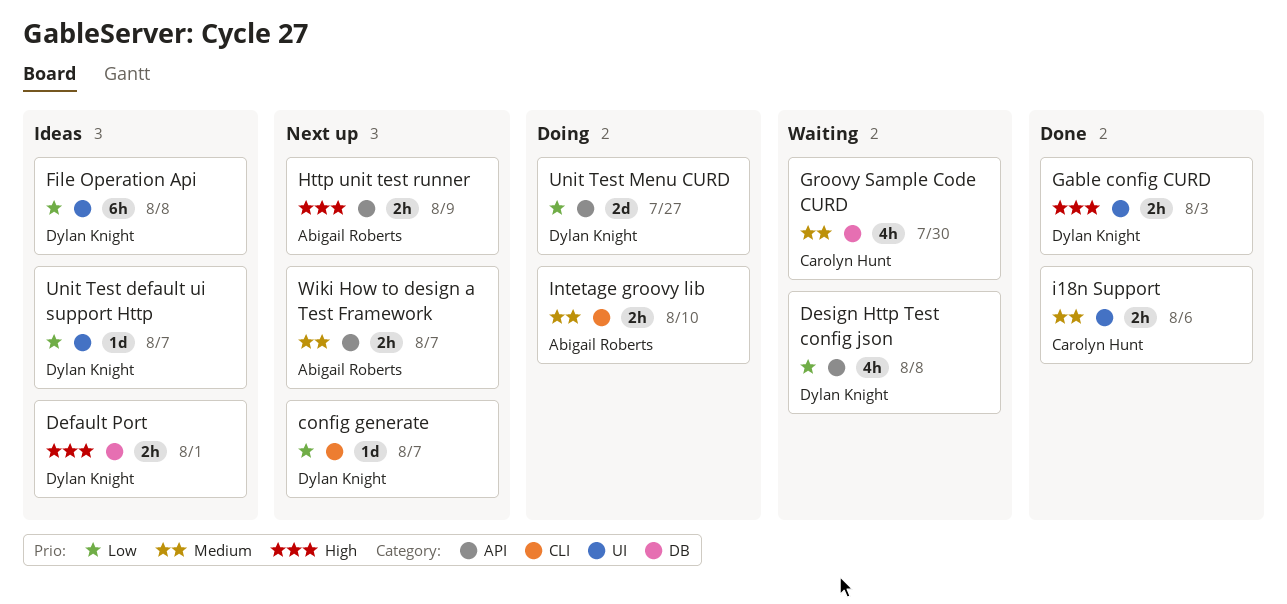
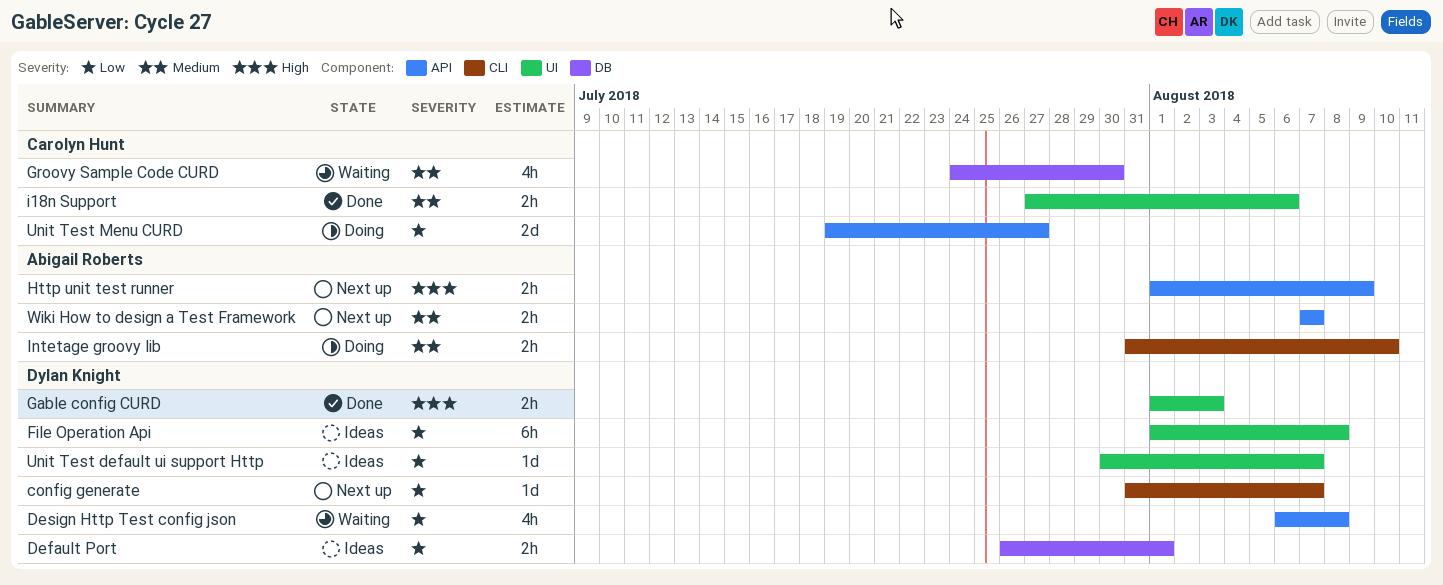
Default Port, priority: High -> Low
Unit Test Menu CURD, owner: Dylan Knight -> Carolyn Hunt

